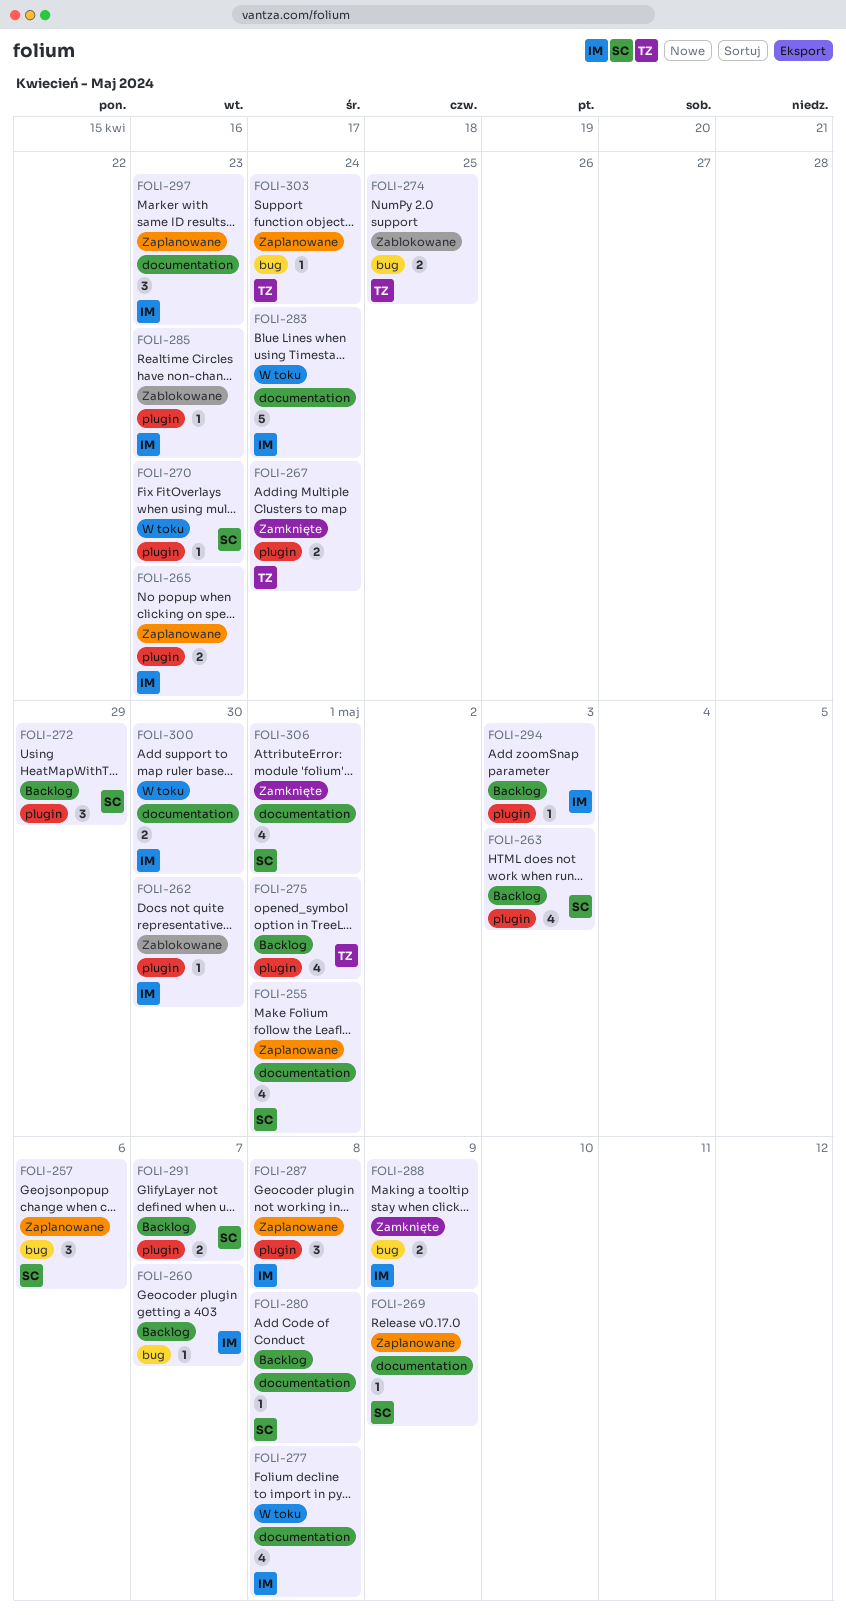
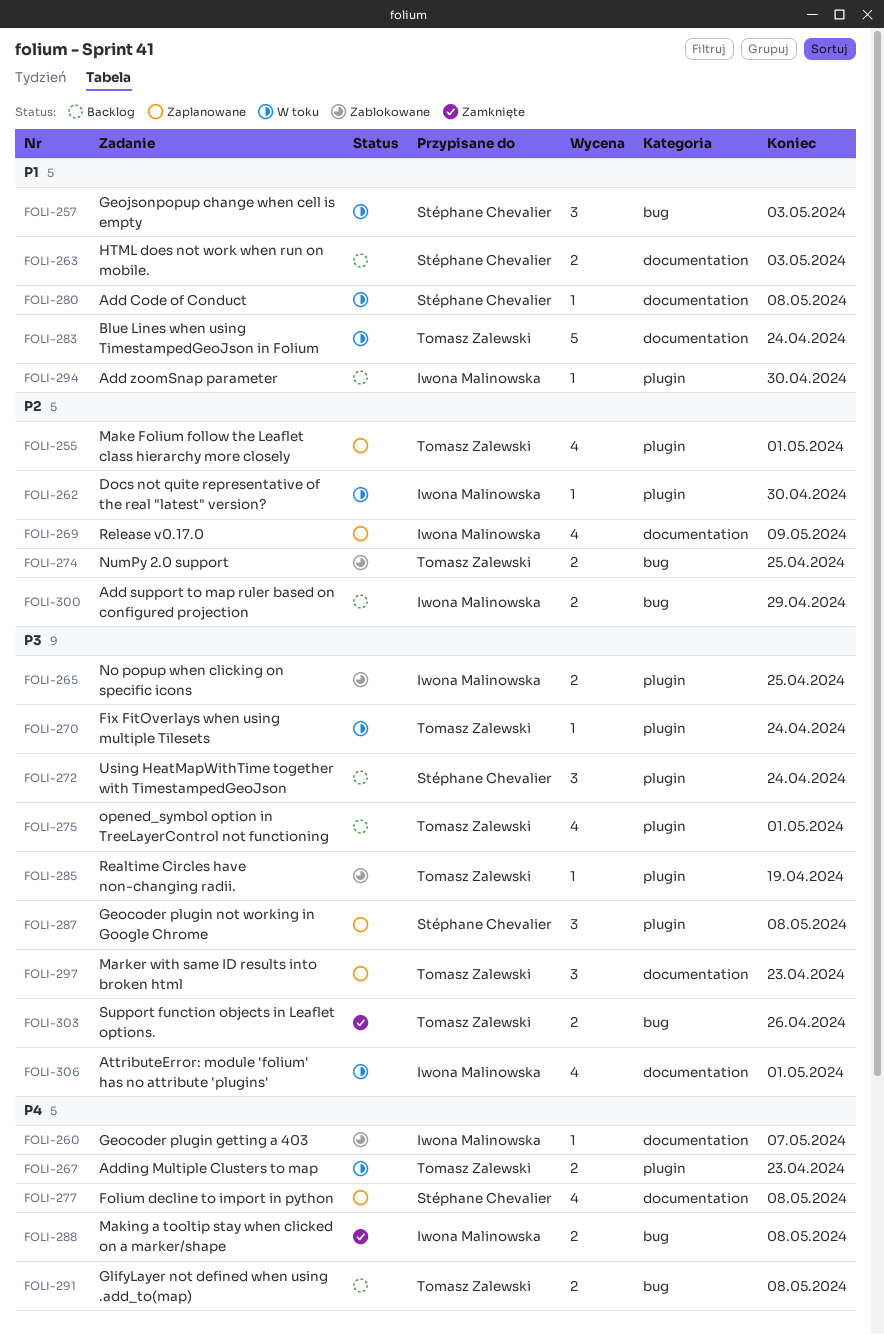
FOLI-255, owner: Stéphane Chevalier -> Tomasz Zalewski
FOLI-255, label: documentation -> plugin
FOLI-257, status: Zaplanowane -> W toku
FOLI-257, due: May 6 -> May 3
FOLI-260, status: Backlog -> Zablokowane
FOLI-260, label: bug -> documentation
FOLI-262, status: Zablokowane -> W toku
FOLI-263, label: plugin -> documentation
FOLI-263, estimate: 4 -> 2
FOLI-265, status: Zaplanowane -> Zablokowane
FOLI-265, due: Apr 23 -> Apr 25
FOLI-267, status: Zamknięte -> W toku
FOLI-267, due: Apr 24 -> Apr 23
FOLI-269, owner: Stéphane Chevalier -> Iwona Malinowska
FOLI-269, estimate: 1 -> 4
FOLI-270, owner: Stéphane Chevalier -> Tomasz Zalewski
FOLI-270, due: Apr 23 -> Apr 24
FOLI-272, due: Apr 29 -> Apr 24
FOLI-277, status: W toku -> Zaplanowane
FOLI-277, owner: Iwona Malinowska -> Stéphane Chevalier
FOLI-280, status: Backlog -> W toku
FOLI-283, owner: Iwona Malinowska -> Tomasz Zalewski
FOLI-285, owner: Iwona Malinowska -> Tomasz Zalewski
FOLI-285, due: Apr 23 -> Apr 19
FOLI-287, owner: Iwona Malinowska -> Stéphane Chevalier
FOLI-288, due: May 9 -> May 8
FOLI-291, owner: Stéphane Chevalier -> Tomasz Zalewski
FOLI-291, label: plugin -> bug
FOLI-291, due: May 7 -> May 8
FOLI-294, due: May 3 -> Apr 30
FOLI-297, owner: Iwona Malinowska -> Tomasz Zalewski
FOLI-300, status: W toku -> Backlog
FOLI-300, label: documentation -> bug
FOLI-300, due: Apr 30 -> Apr 29
FOLI-303, status: Zaplanowane -> Zamknięte
FOLI-303, estimate: 1 -> 2
FOLI-303, due: Apr 24 -> Apr 26
FOLI-306, status: Zamknięte -> W toku
FOLI-306, owner: Stéphane Chevalier -> Iwona Malinowska

